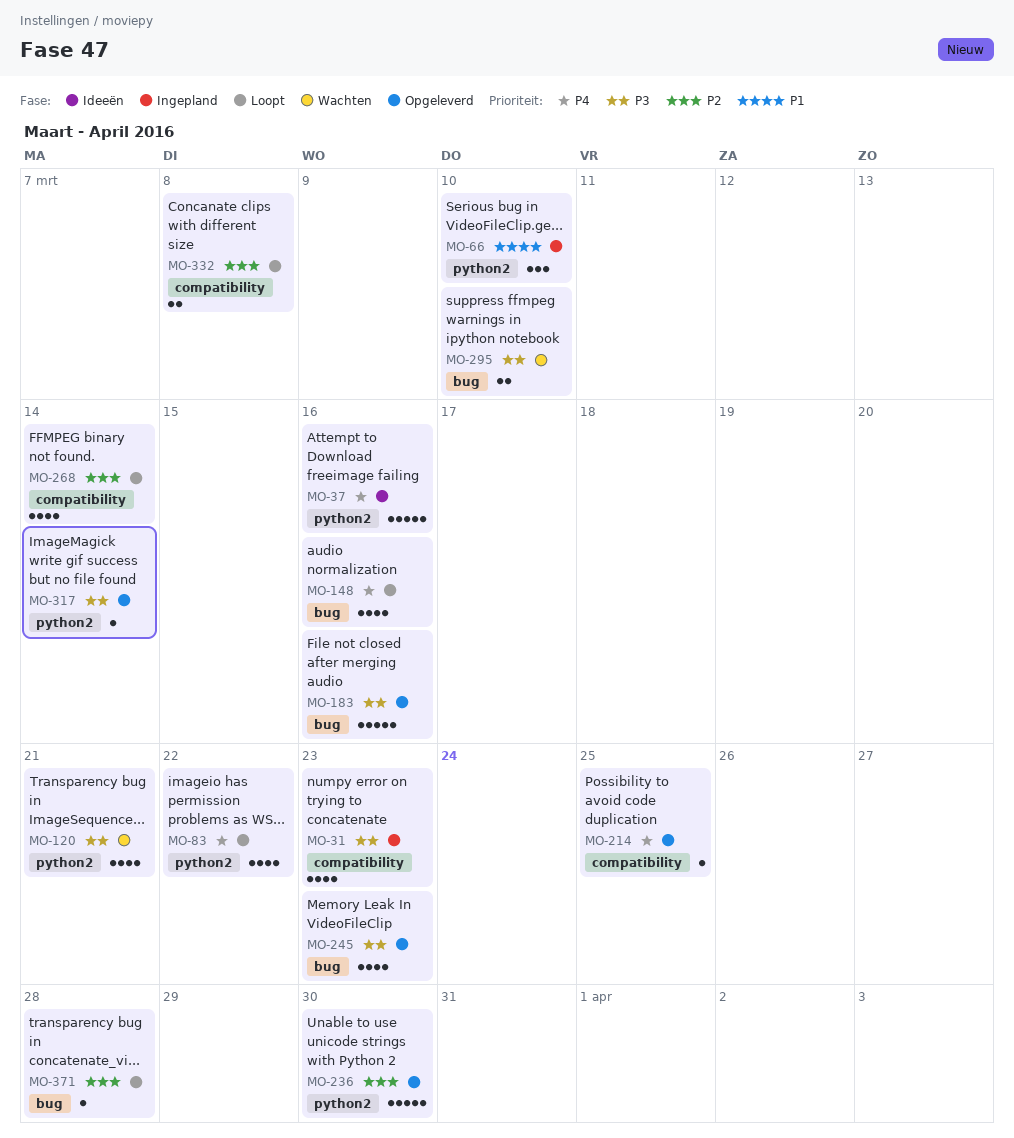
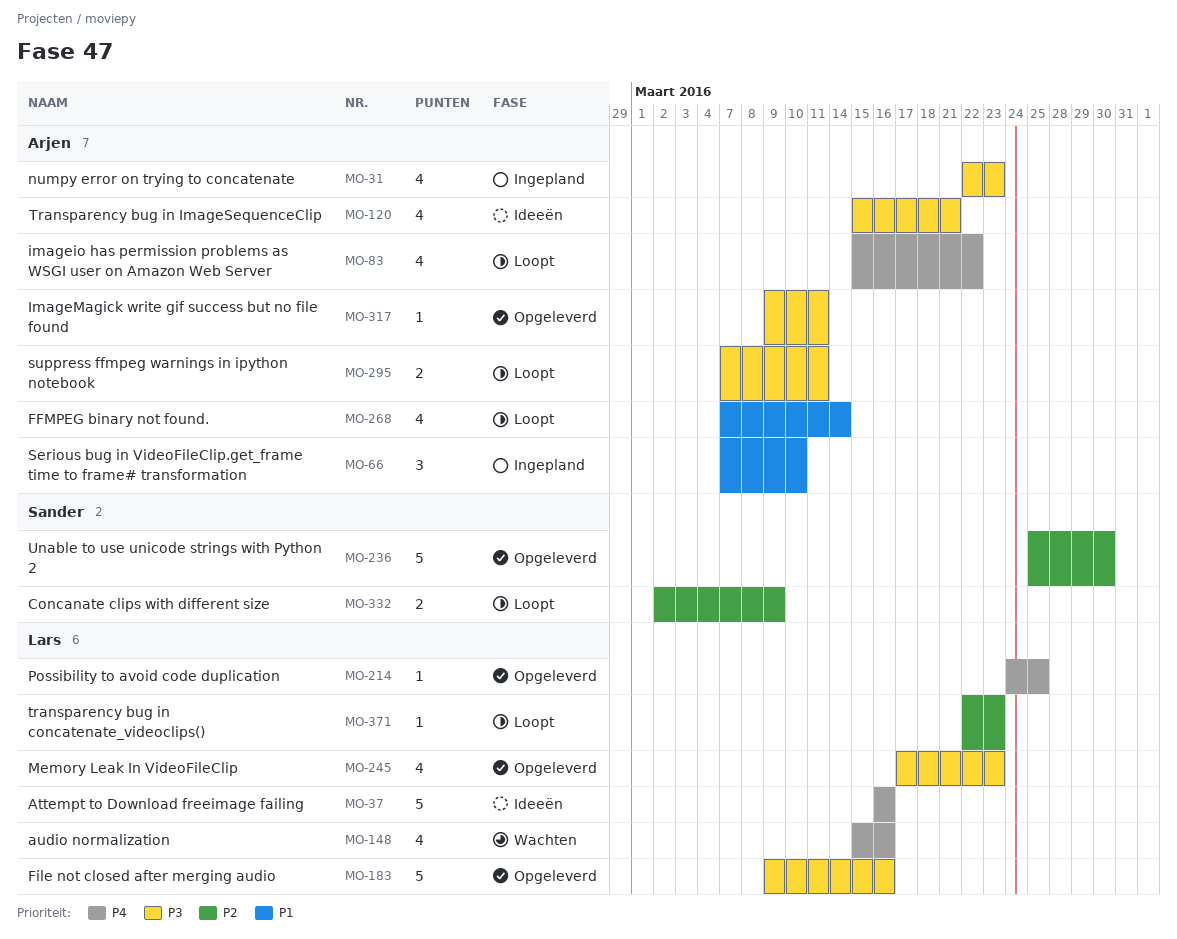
MO-120, status: Wachten -> Ideeën
MO-148, status: Loopt -> Wachten
MO-268, priority: P2 -> P1
MO-295, status: Wachten -> Loopt
MO-295, due: Mar 10 -> Mar 11
MO-317, due: Mar 14 -> Mar 11
MO-332, due: Mar 8 -> Mar 9
MO-371, due: Mar 28 -> Mar 23

